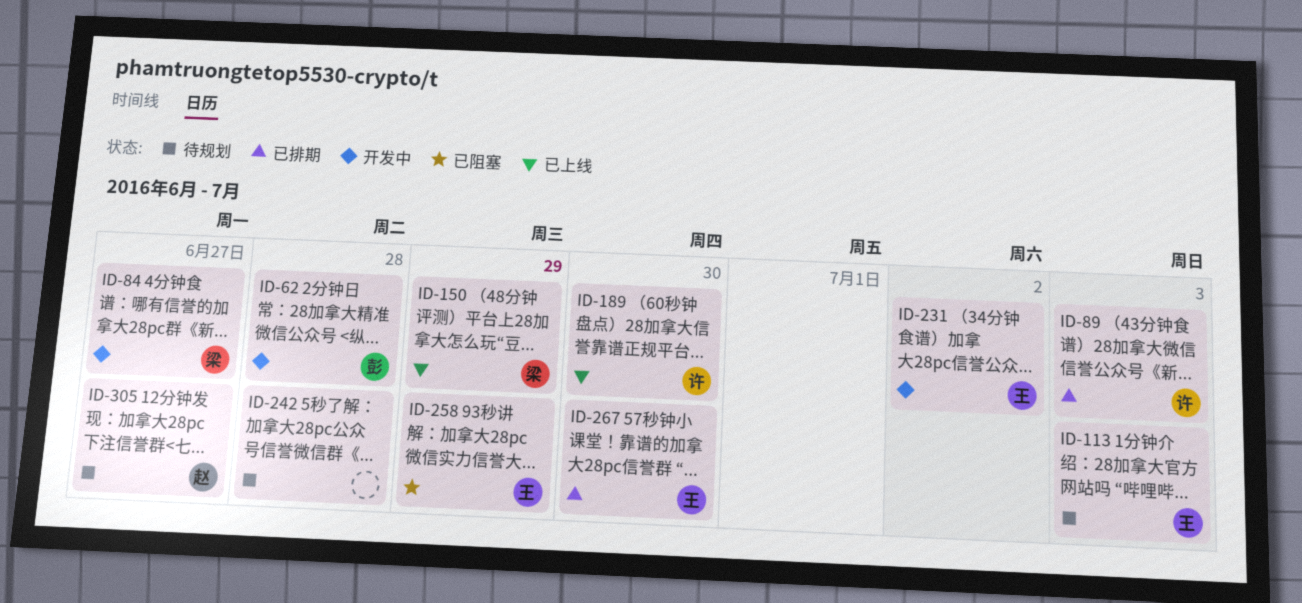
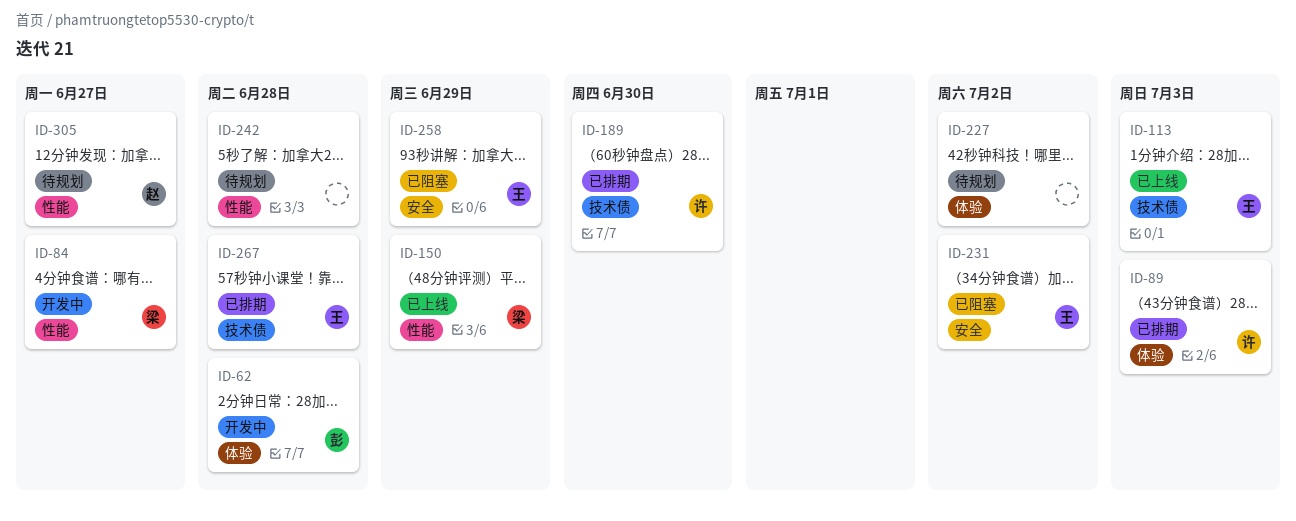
ID-113, status: 待规划 -> 已上线
ID-189, status: 已上线 -> 已排期
ID-227: none -> present
ID-231, status: 开发中 -> 已阻塞
ID-267, due: Jun 30 -> Jun 28

